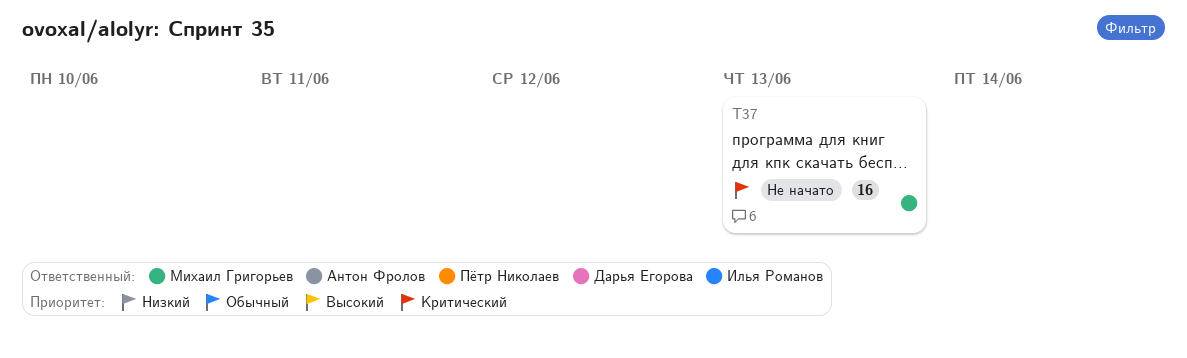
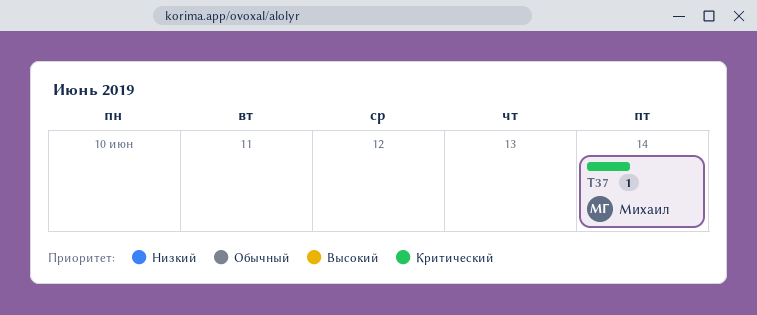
T37, estimate: 16 -> 1
T37, due: Jun 13 -> Jun 14

